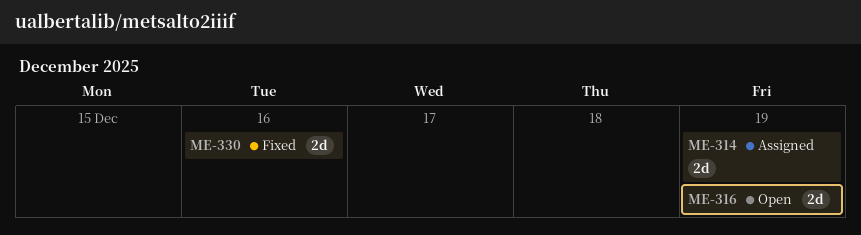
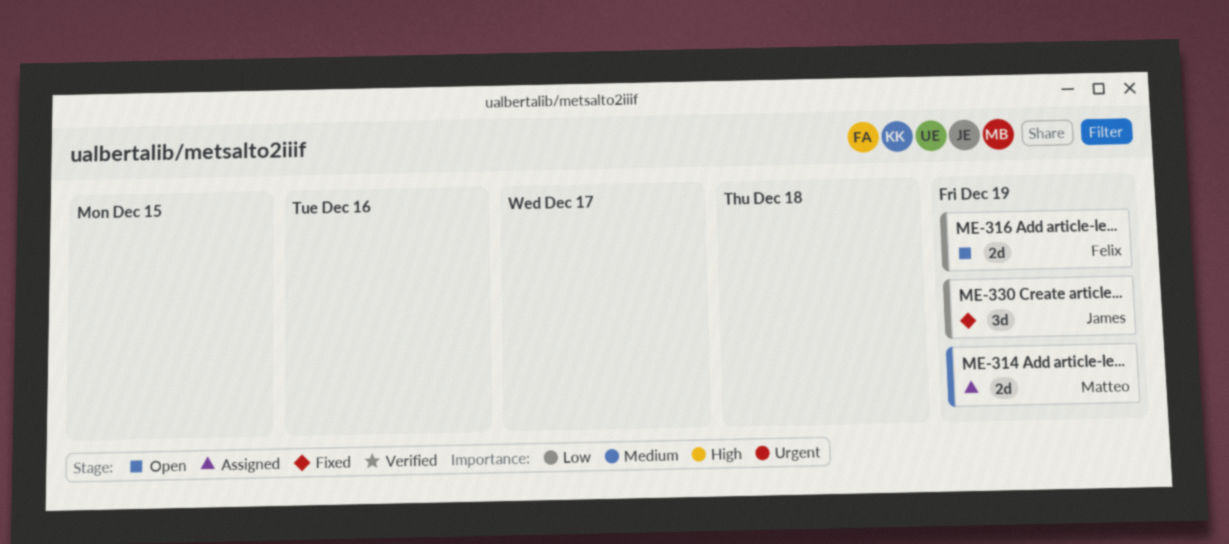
ME-330, estimate: 2d -> 3d
ME-330, due: Dec 16 -> Dec 19

